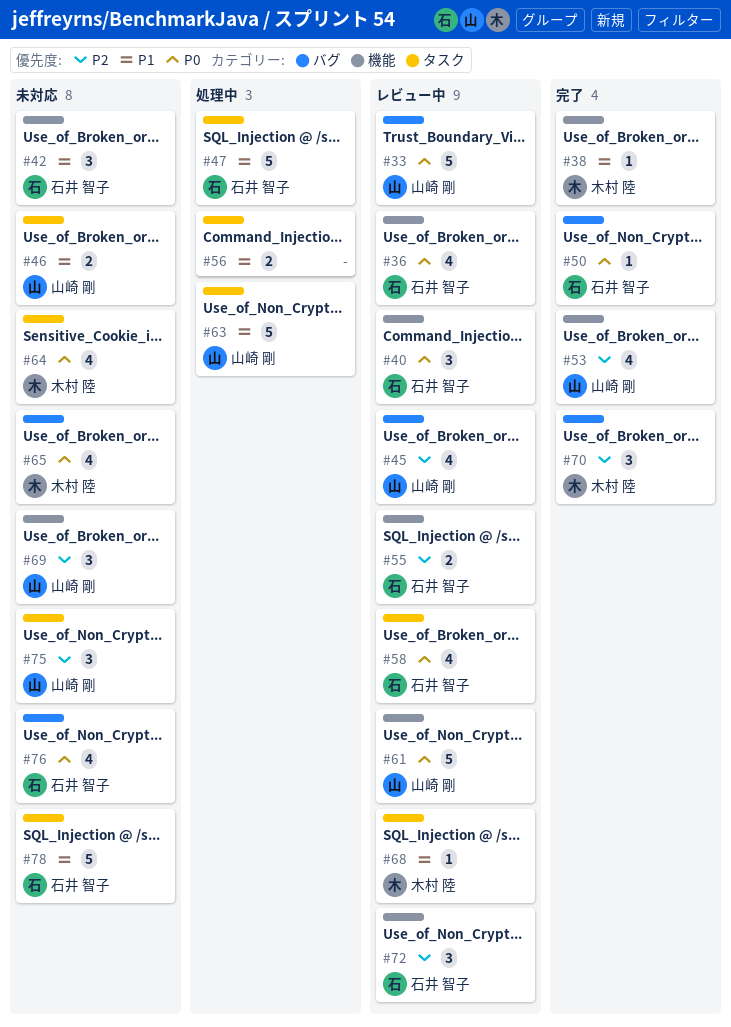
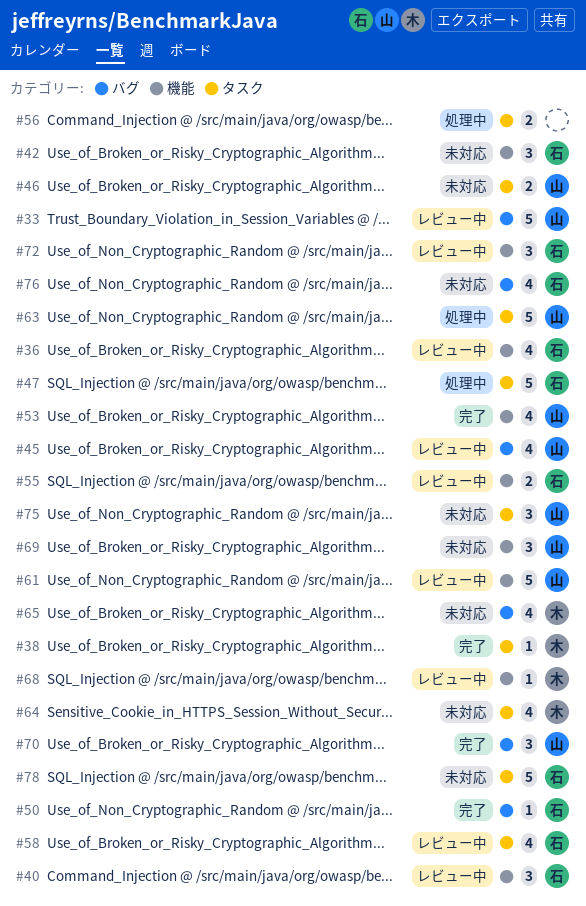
#38, label: 機能 -> タスク
#68, label: タスク -> 機能
#70, owner: 木村 陸 -> 山崎 剛

